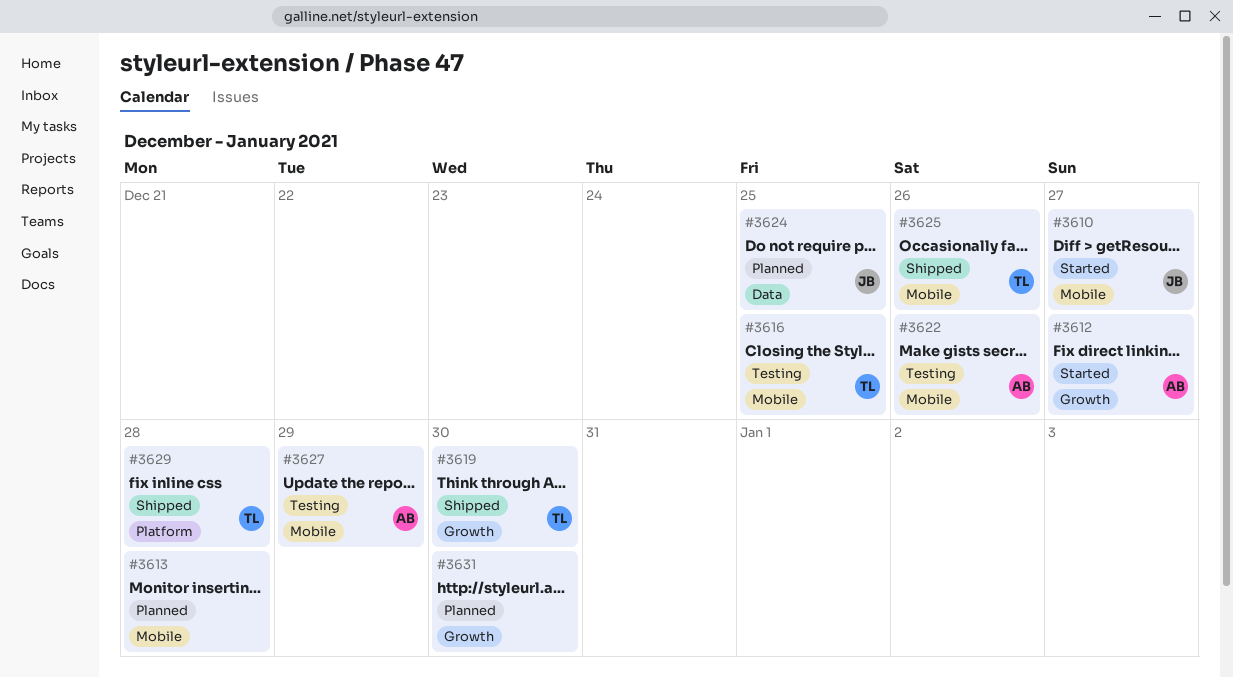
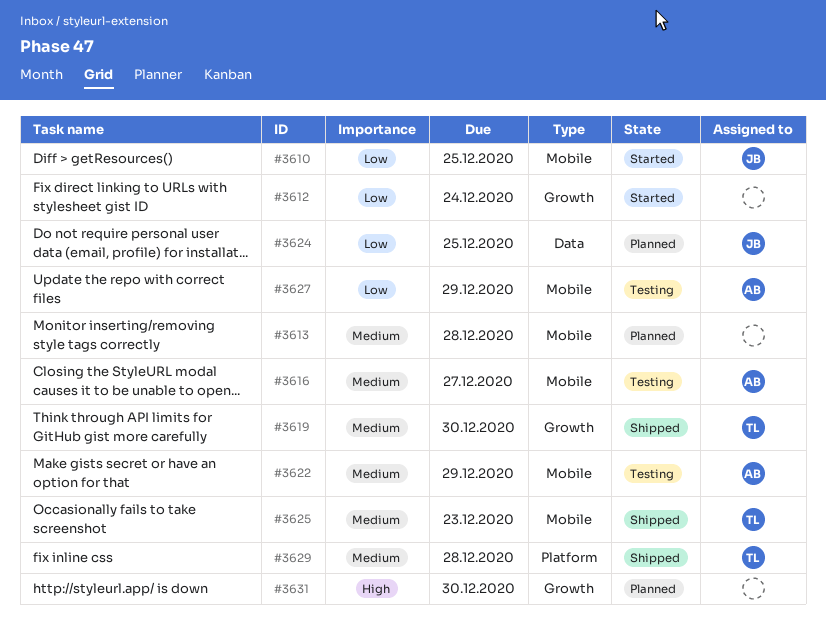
#3610, due: Dec 27 -> Dec 25
#3612, owner: AB -> none
#3612, due: Dec 27 -> Dec 24
#3616, owner: TL -> AB
#3616, due: Dec 25 -> Dec 27
#3622, due: Dec 26 -> Dec 29
#3625, due: Dec 26 -> Dec 23

